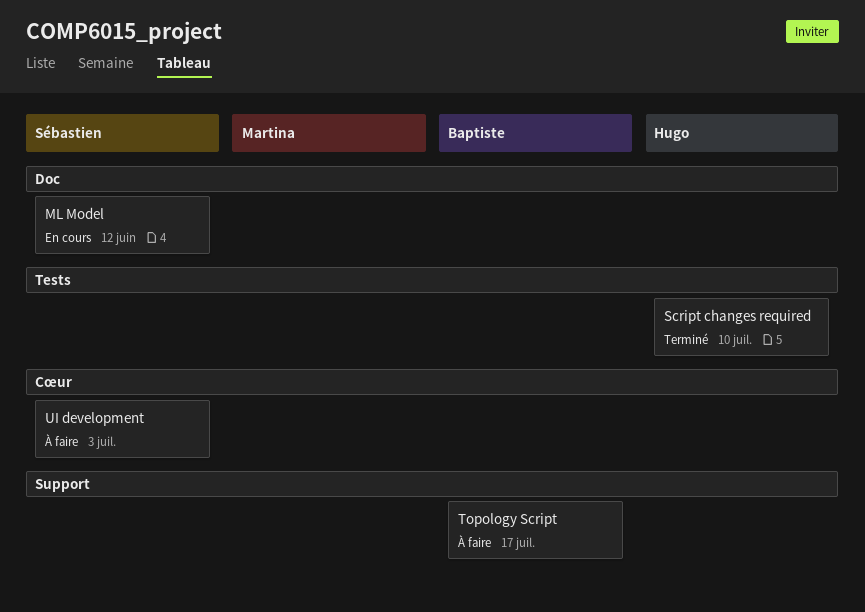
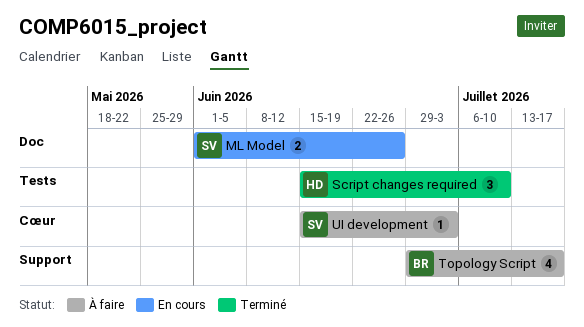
ML Model, due: Jun 12 -> Jun 26

